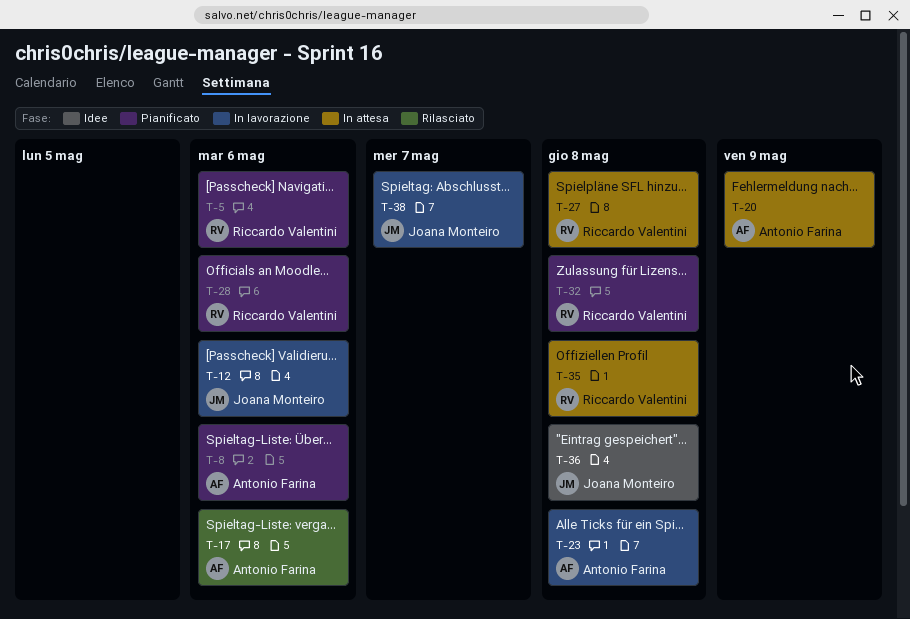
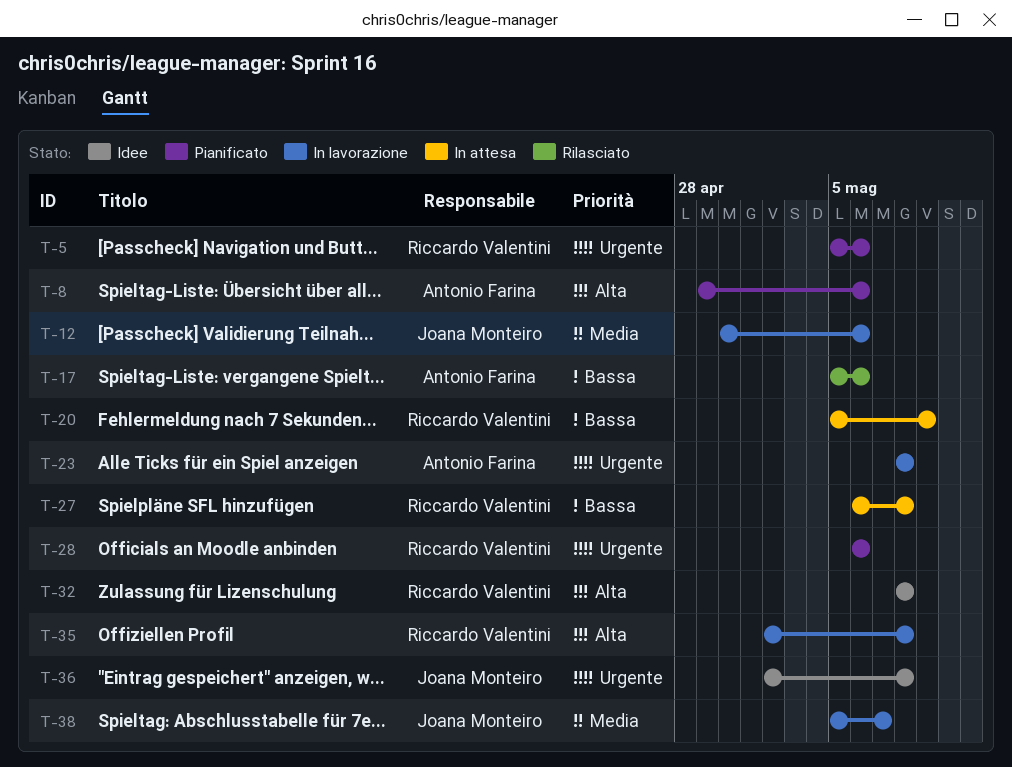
T-20, owner: Antonio Farina -> Riccardo Valentini
T-32, status: Pianificato -> Idee
T-35, status: In attesa -> In lavorazione

